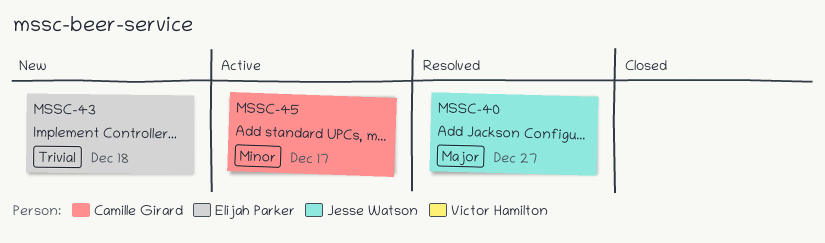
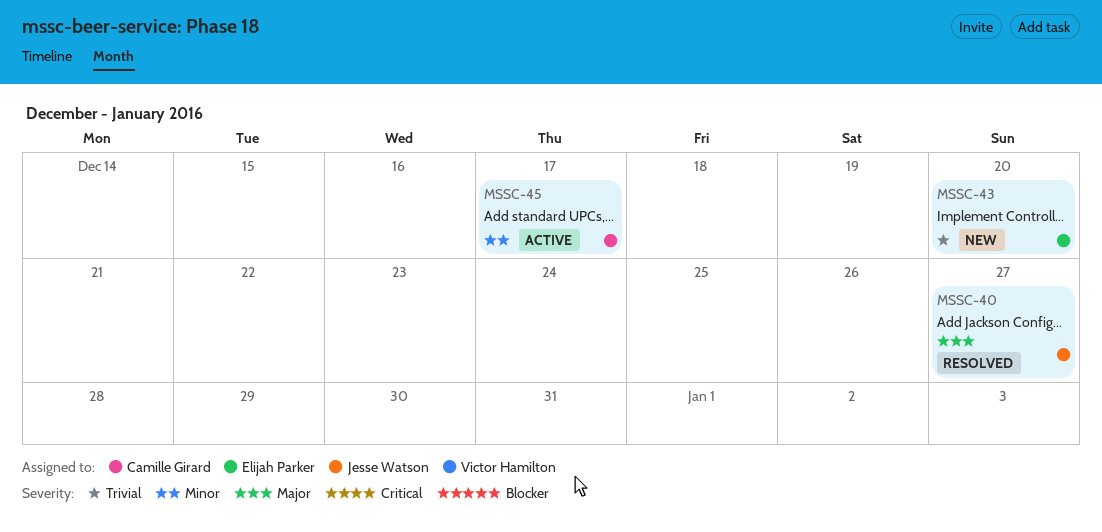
MSSC-43, due: Dec 18 -> Dec 20

